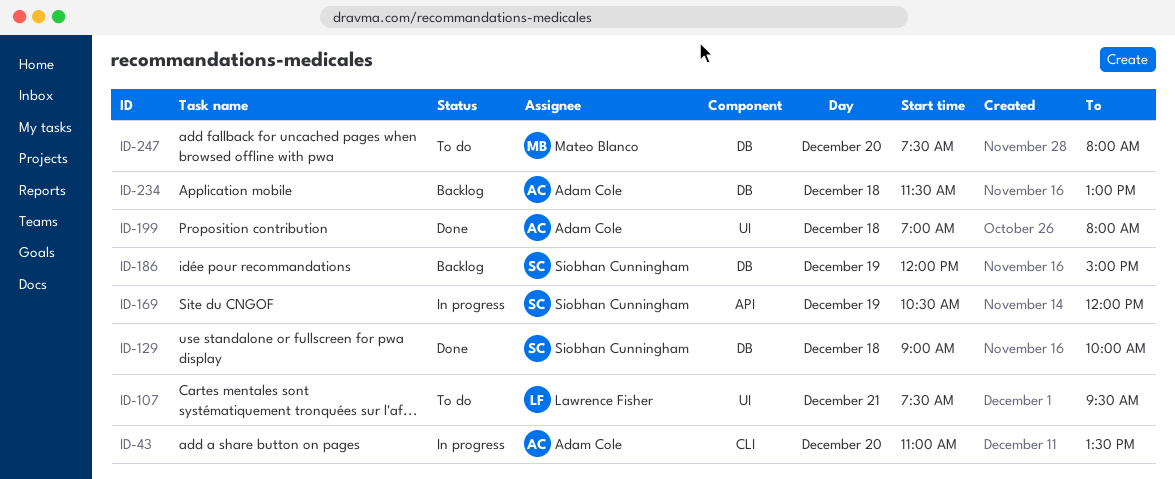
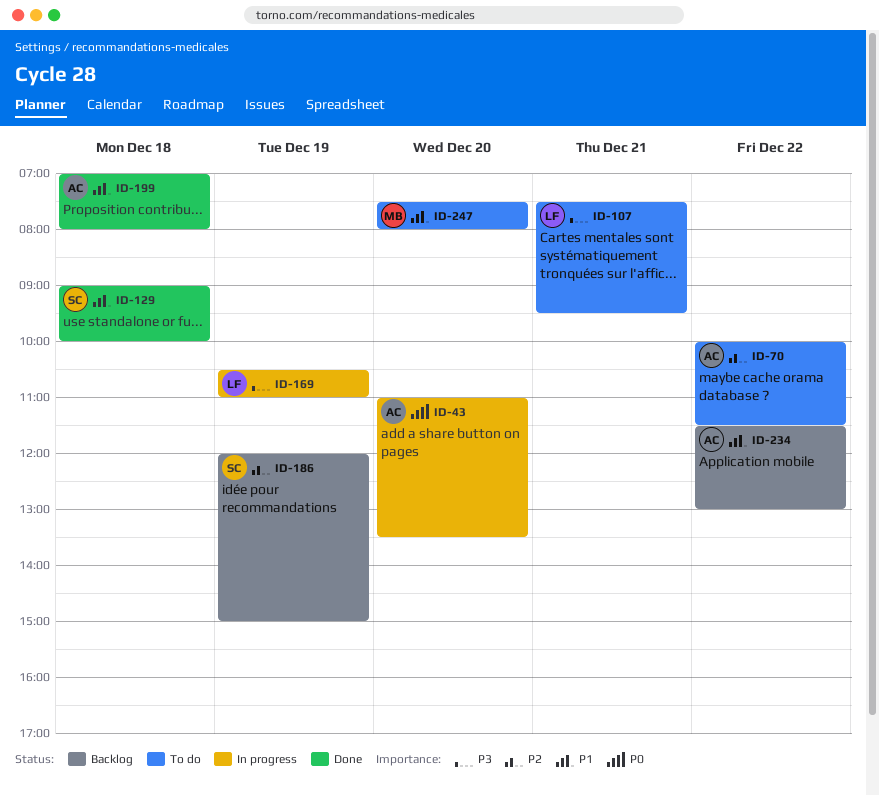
ID-70: none -> present
ID-169, owner: Siobhan Cunningham -> Lawrence Fisher
ID-169, ends: 12:00 -> 11:00
ID-234, day: Dec 18 -> Dec 22

